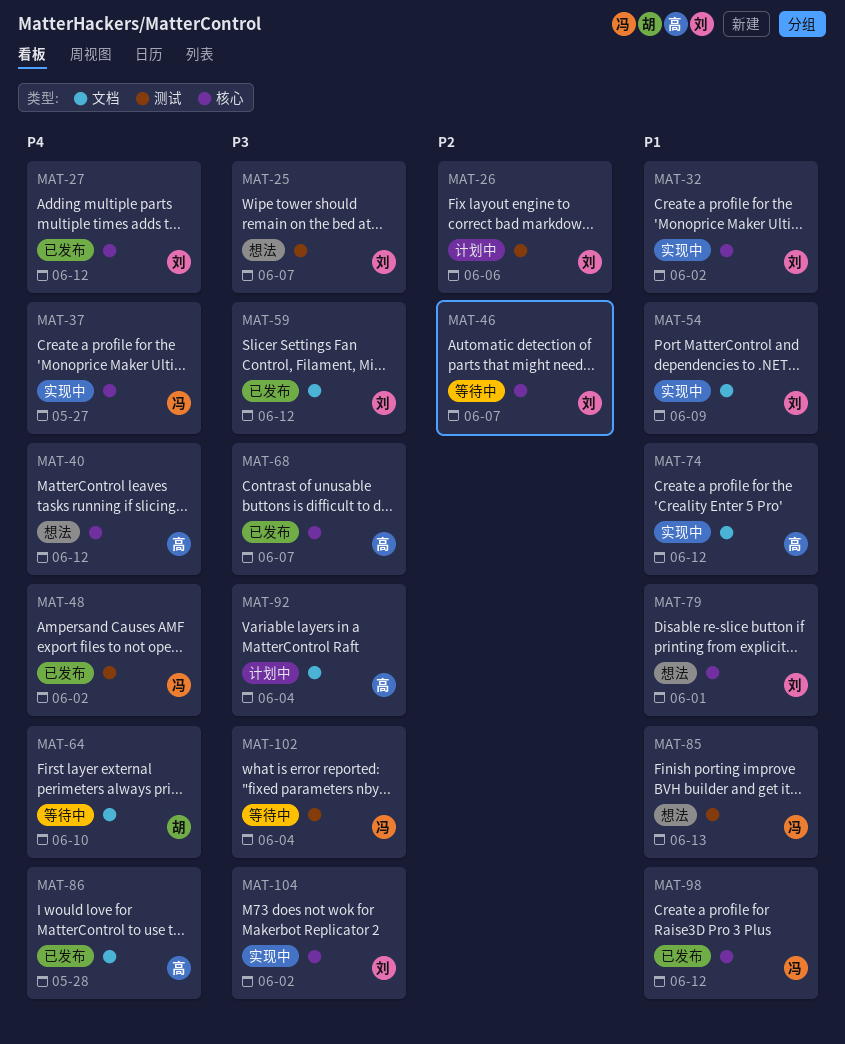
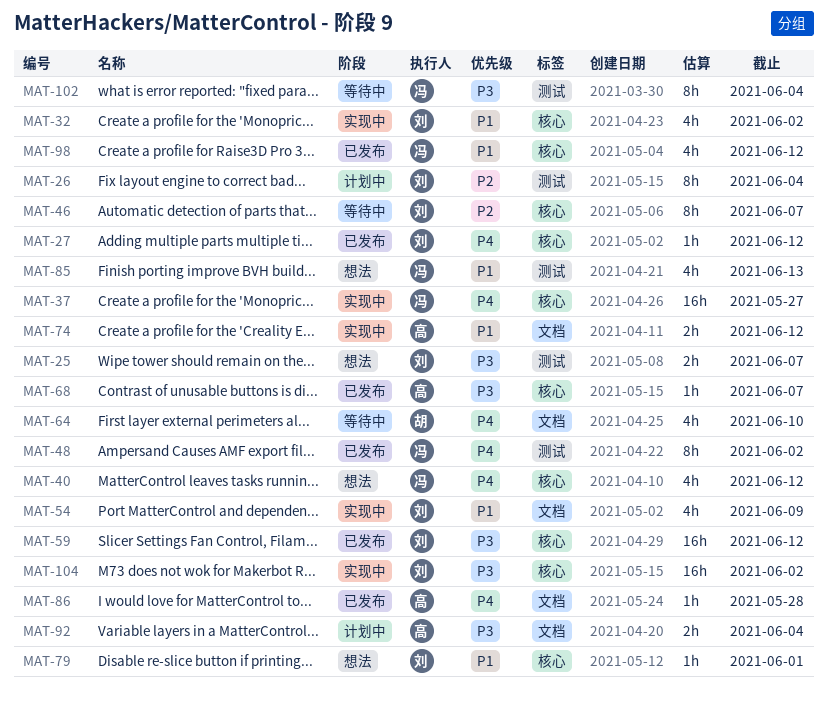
MAT-26, due: Jun 6 -> Jun 4
MAT-40, owner: 高 -> 冯
MAT-59, label: 文档 -> 核心

